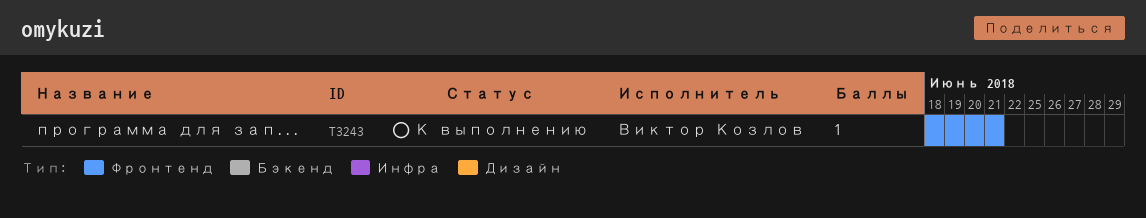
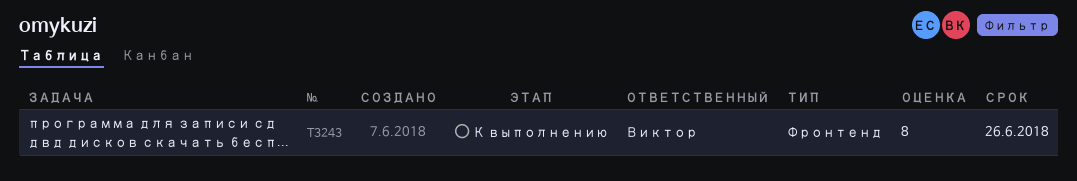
T3243, estimate: 1 -> 8
T3243, due: Jun 21 -> Jun 26

